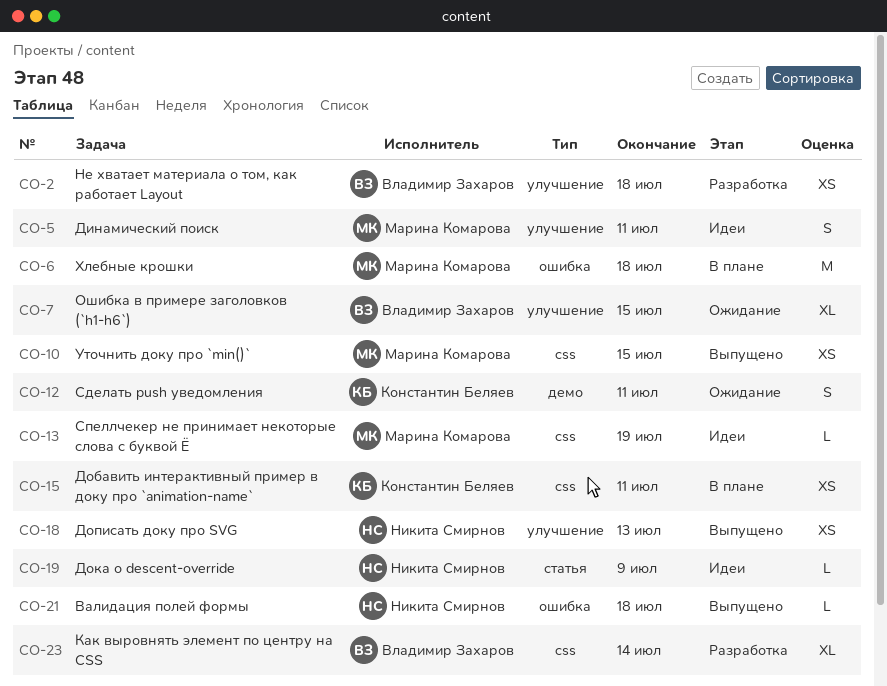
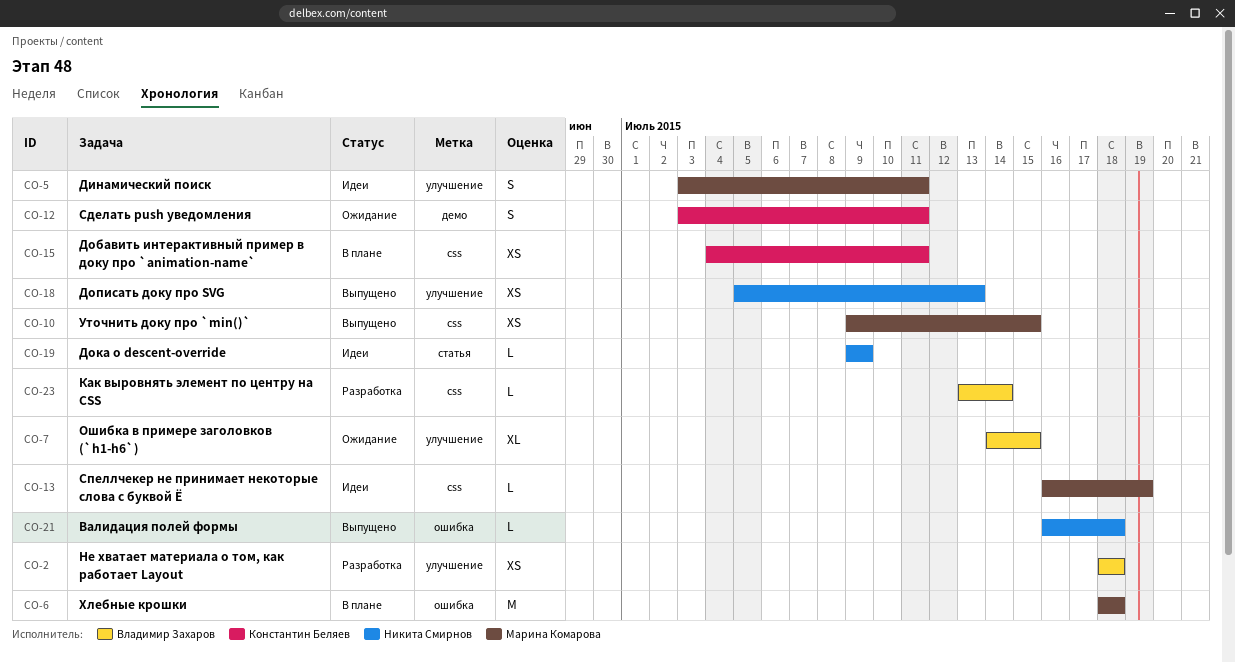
CO-23, estimate: XL -> L

